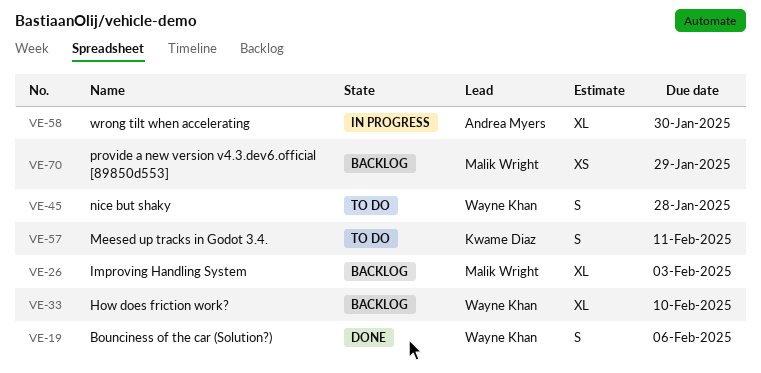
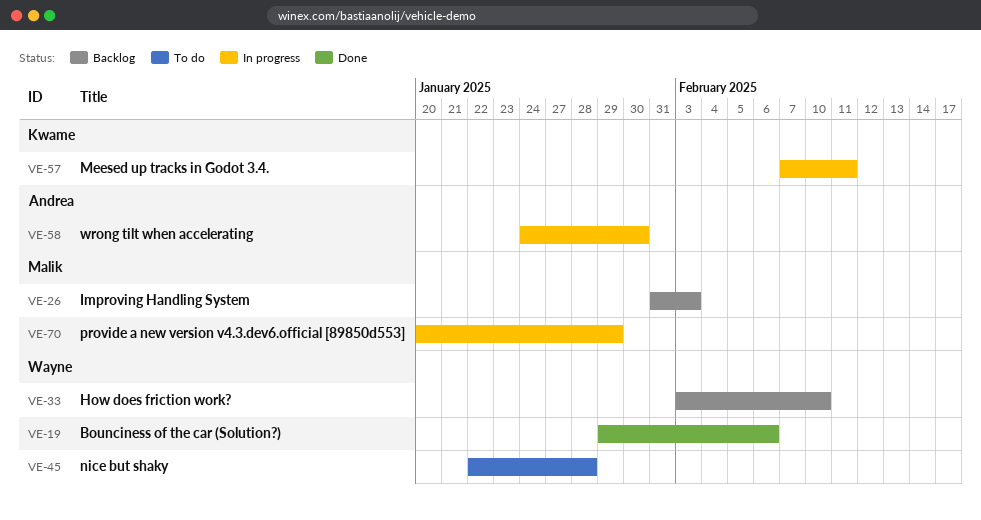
VE-57, status: To do -> In progress
VE-70, status: Backlog -> In progress

